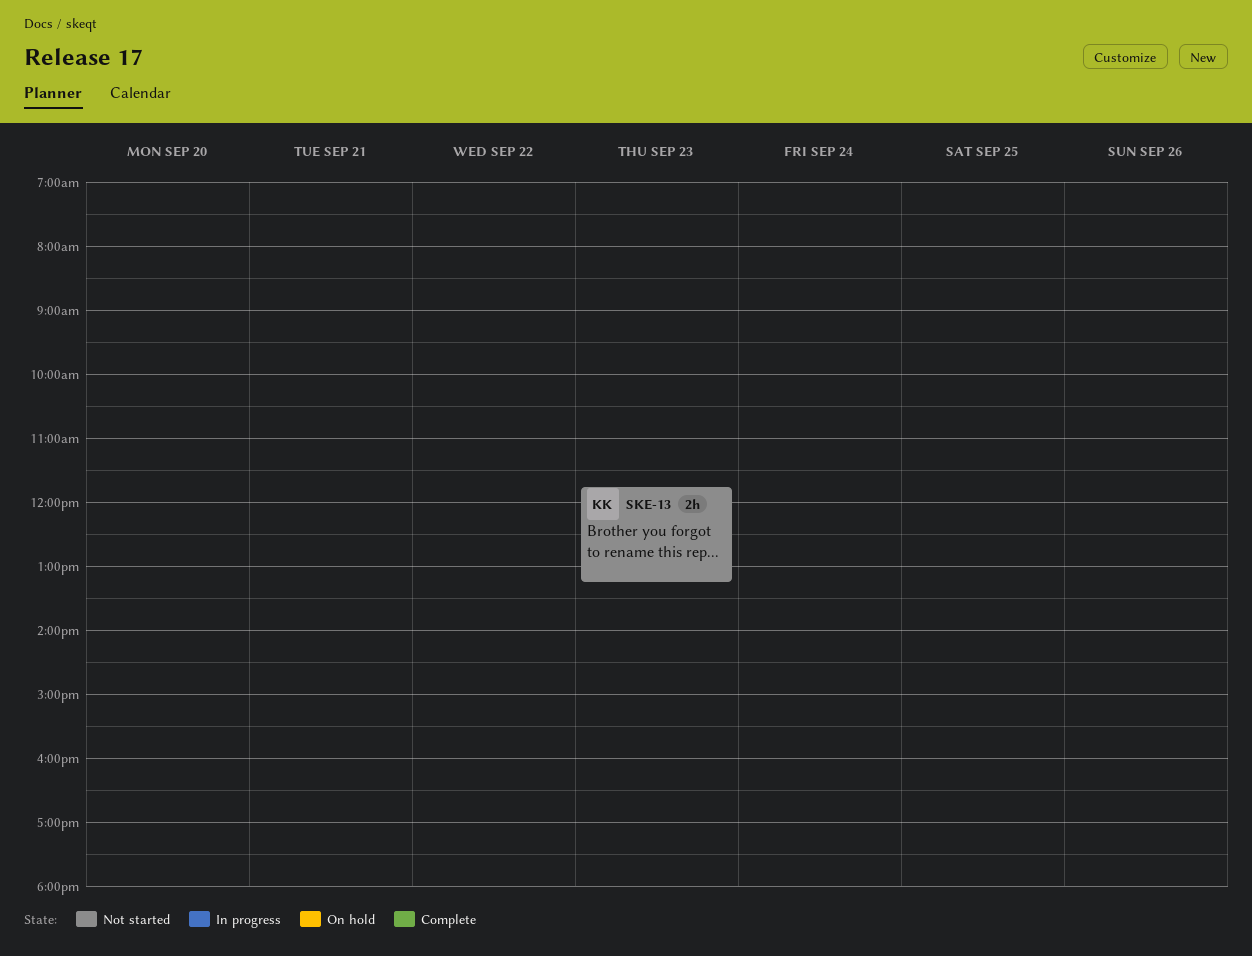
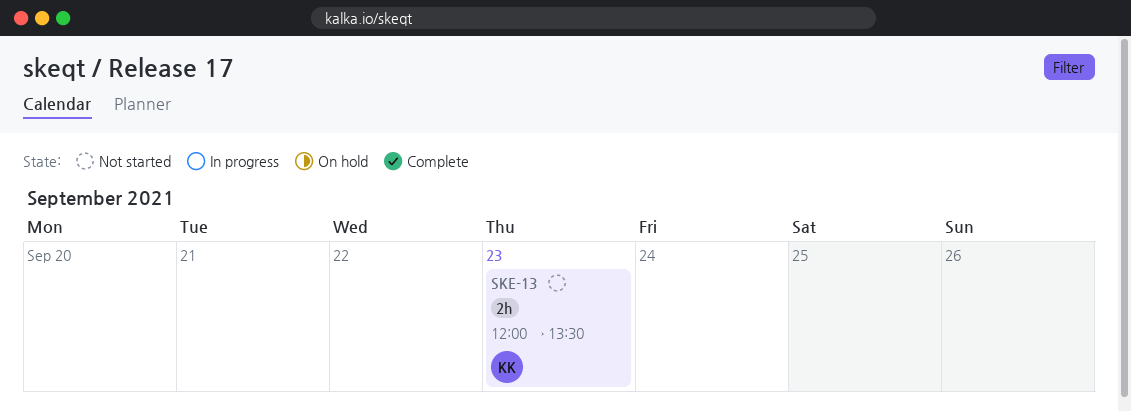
SKE-13, begins: 11:45 -> 12:00
SKE-13, ends: 13:15 -> 13:30

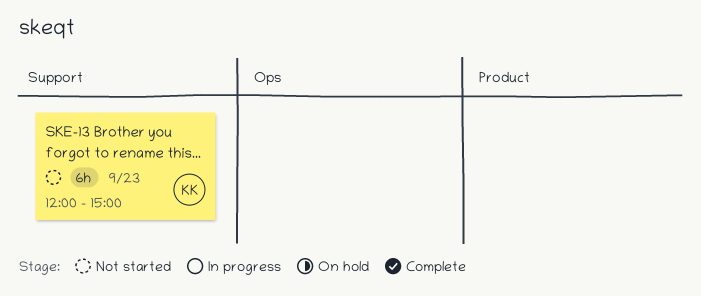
SKE-13, estimate: 2h -> 6h
SKE-13, ends: 13:30 -> 15:00

